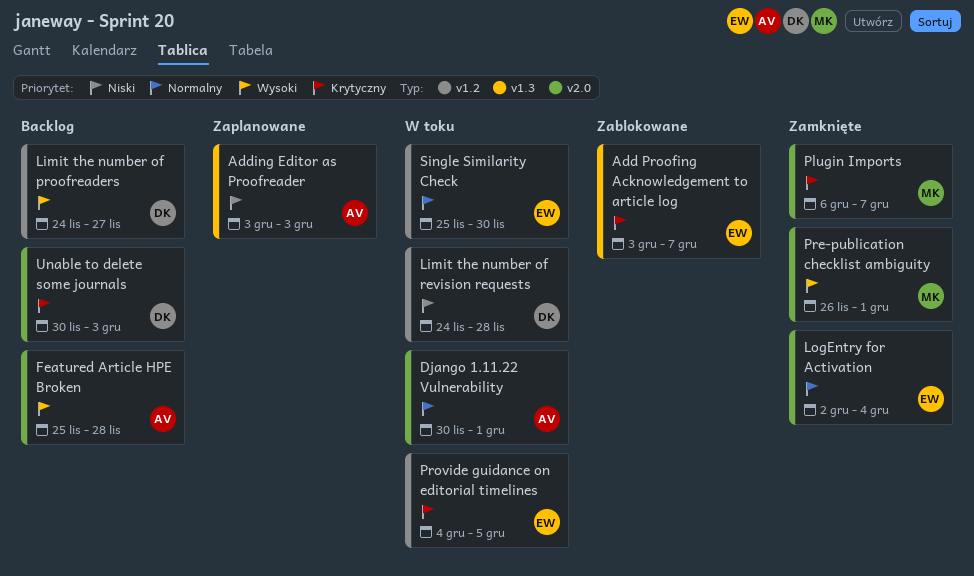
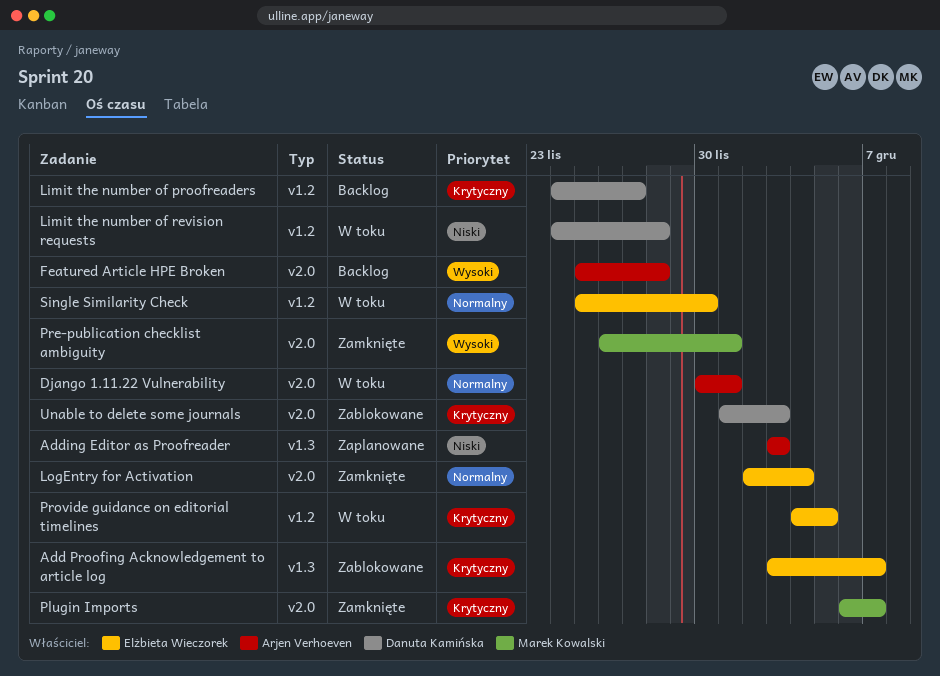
Limit the number of proofreaders, priority: Wysoki -> Krytyczny
Unable to delete some journals, status: Backlog -> Zablokowane
Unable to delete some journals, start: Nov 30 -> Dec 1

